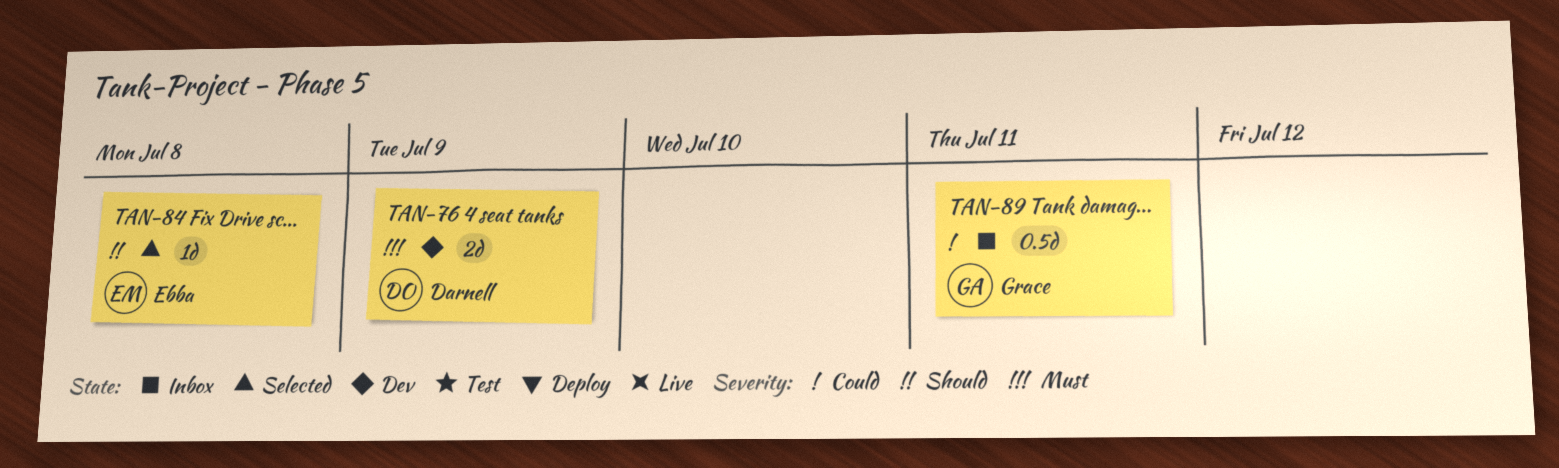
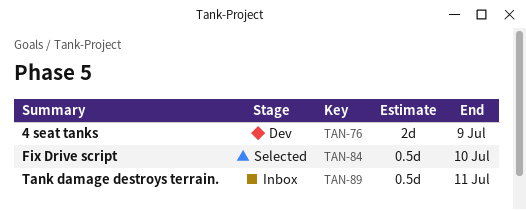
TAN-84, estimate: 1d -> 0.5d
TAN-84, due: Jul 8 -> Jul 10

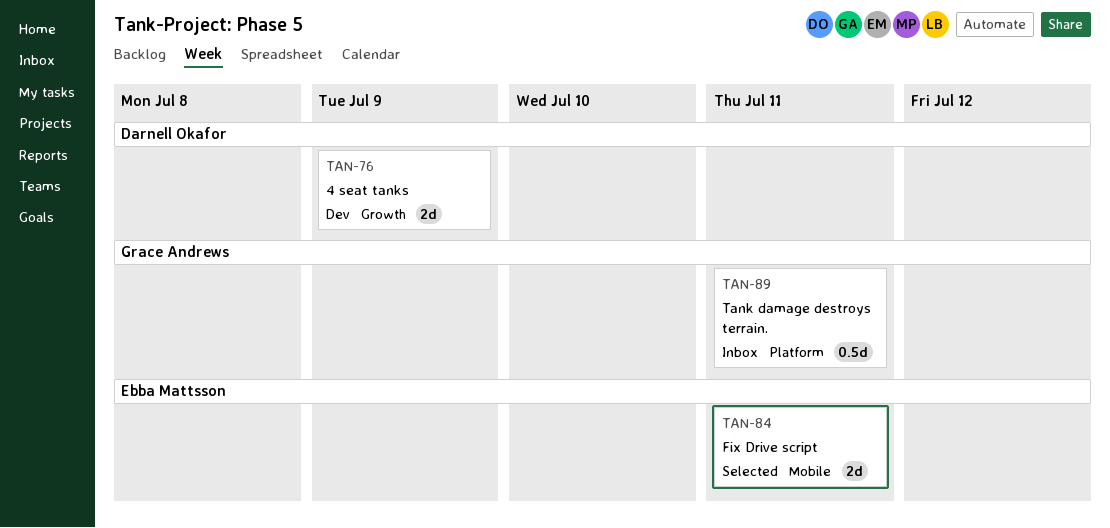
TAN-84, estimate: 0.5d -> 2d
TAN-84, due: Jul 10 -> Jul 11

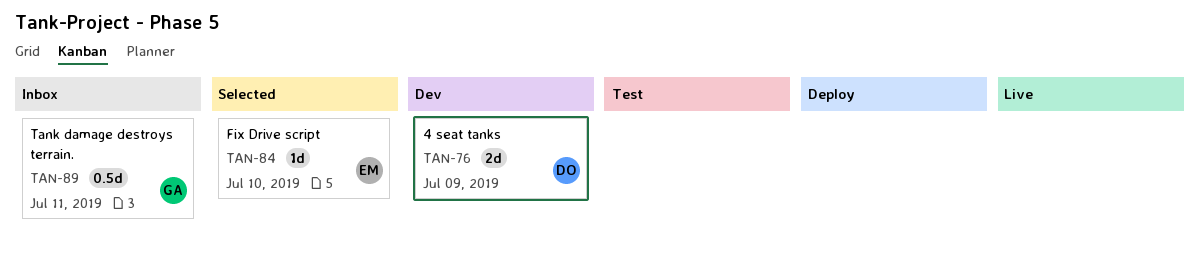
TAN-84, estimate: 2d -> 1d
TAN-84, due: Jul 11 -> Jul 10

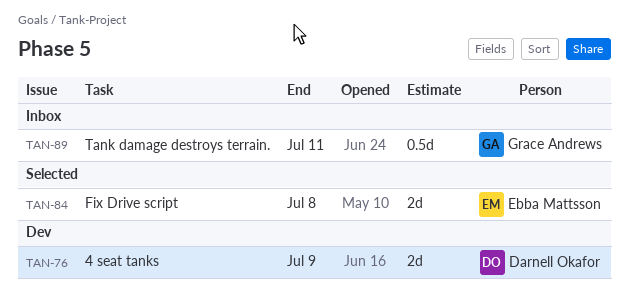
TAN-84, estimate: 1d -> 2d
TAN-84, due: Jul 10 -> Jul 8

